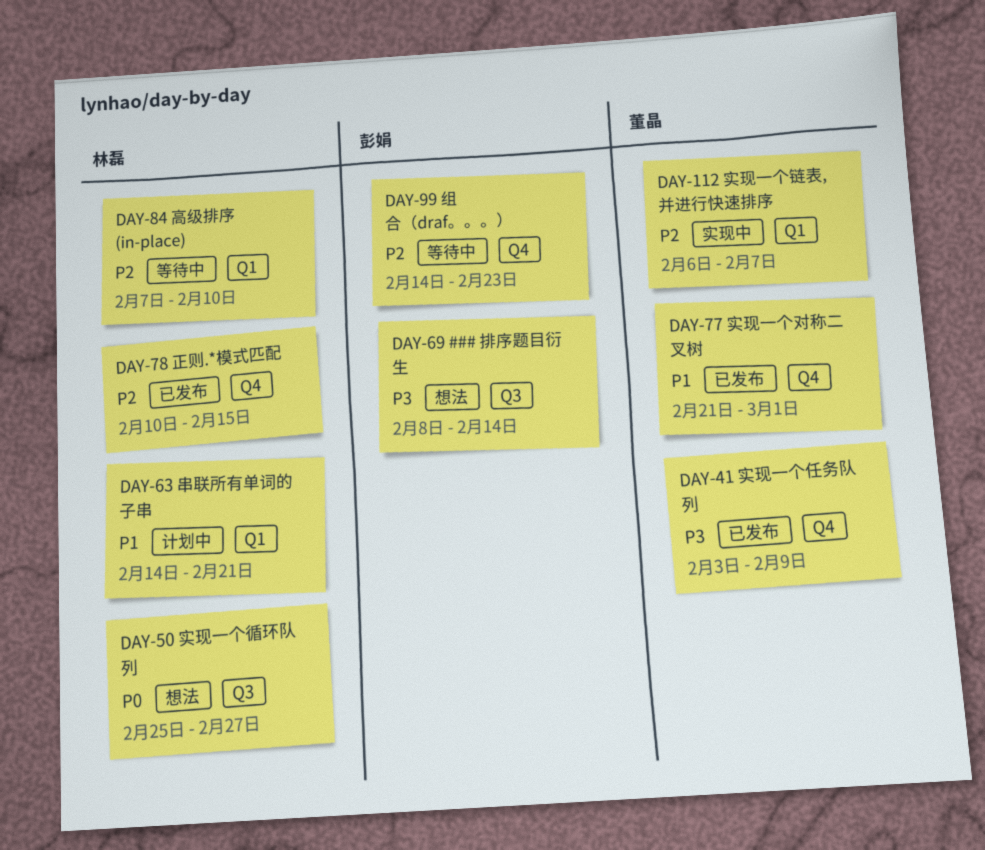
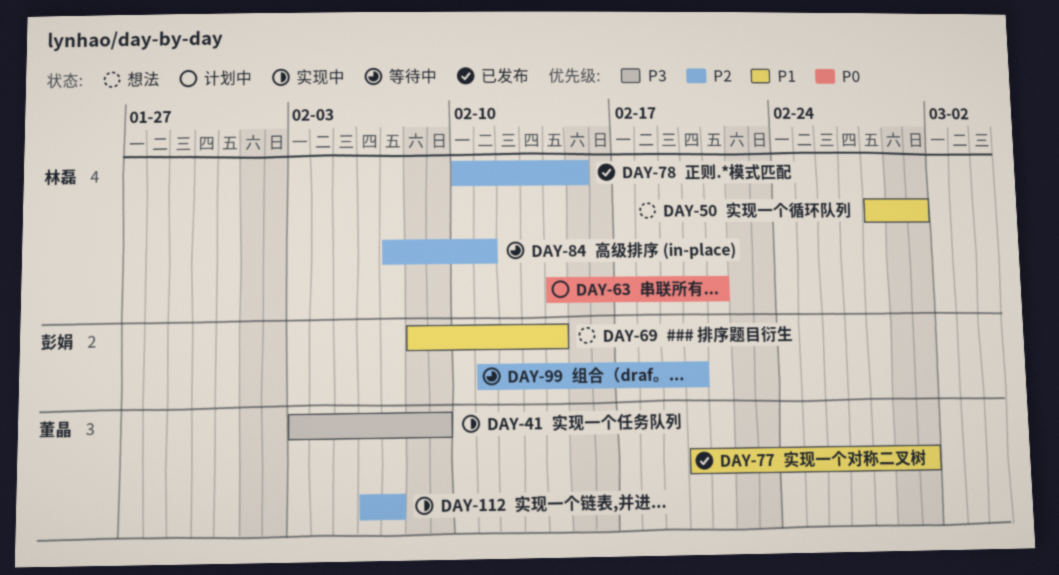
DAY-41, status: 已发布 -> 实现中
DAY-50, priority: P0 -> P1
DAY-50, start: Feb 25 -> Feb 28
DAY-50, due: Feb 27 -> Mar 1
DAY-63, priority: P1 -> P0
DAY-69, priority: P3 -> P1
DAY-77, start: Feb 21 -> Feb 20
DAY-84, due: Feb 10 -> Feb 11
DAY-99, start: Feb 14 -> Feb 11
DAY-99, due: Feb 23 -> Feb 20

